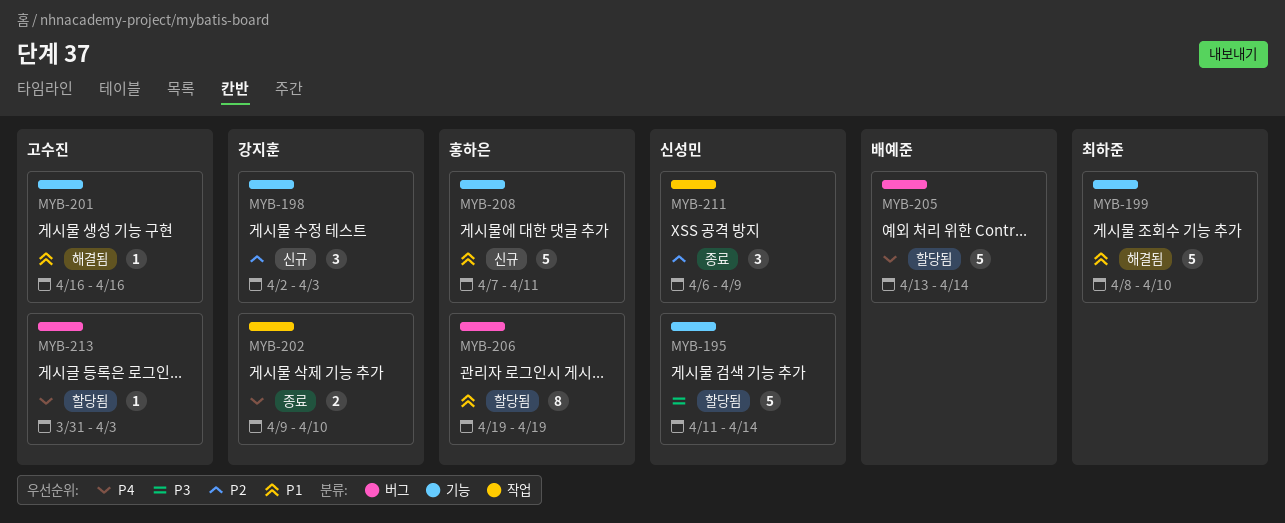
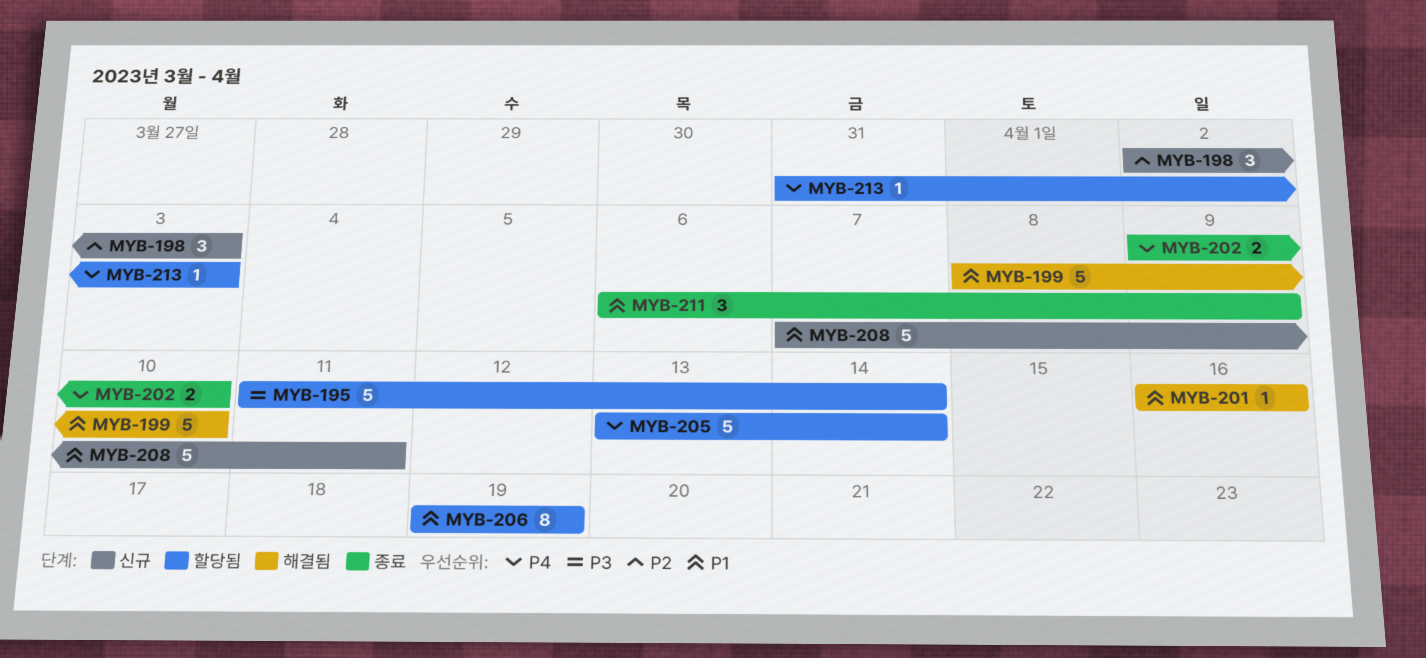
MYB-211, priority: P2 -> P1

